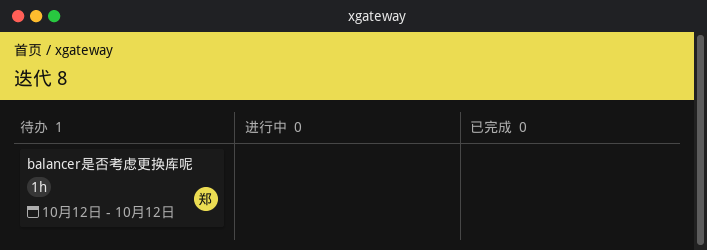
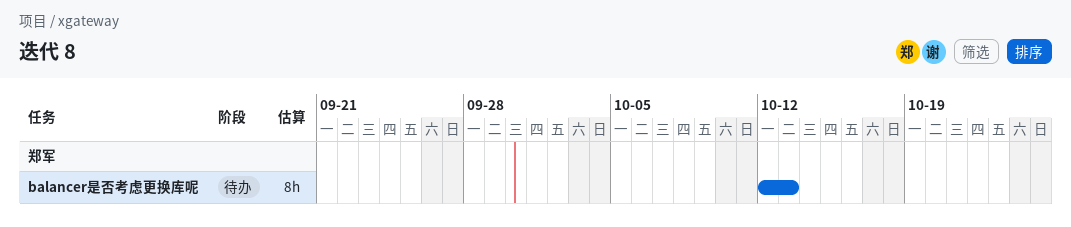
balancer是否考虑更换库呢, estimate: 1h -> 8h
balancer是否考虑更换库呢, due: Oct 12 -> Oct 13

